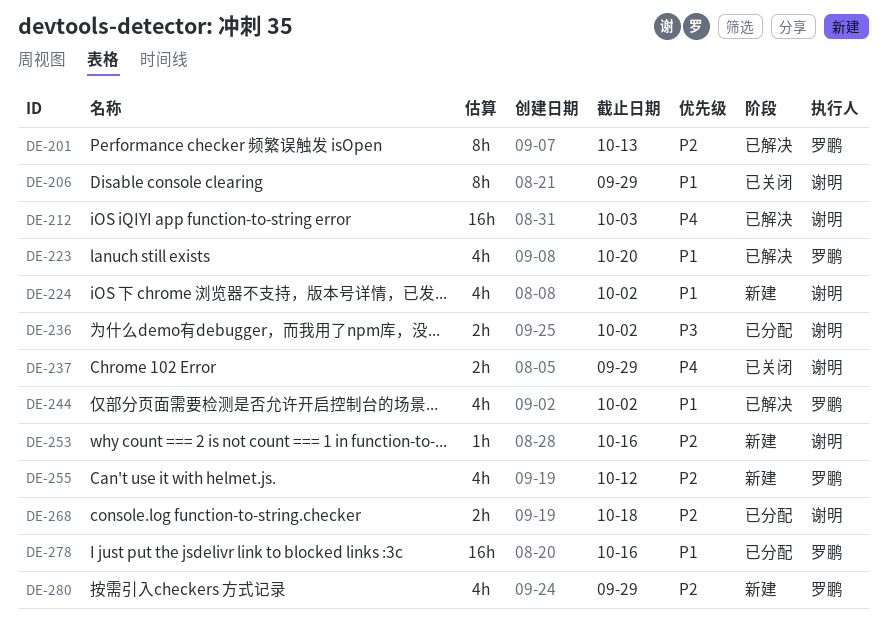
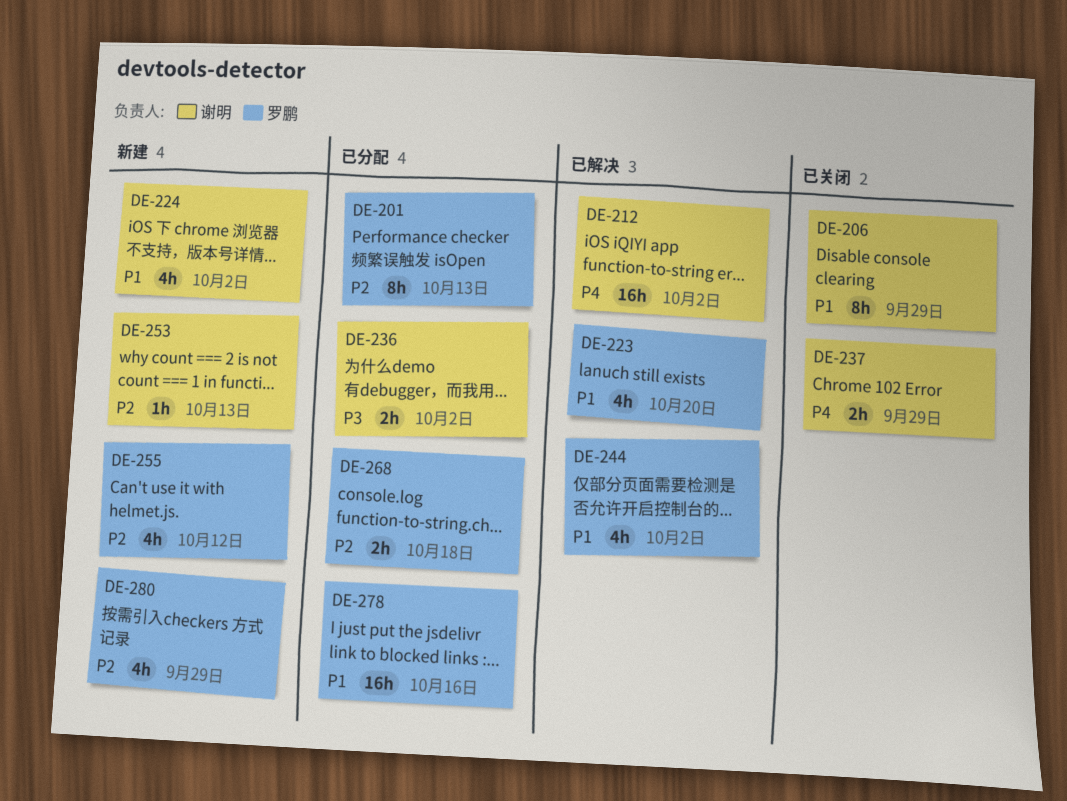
DE-201, status: 已解决 -> 已分配
DE-212, due: Oct 3 -> Oct 2
DE-253, due: Oct 16 -> Oct 13
DE-268, owner: 谢明 -> 罗鹏

